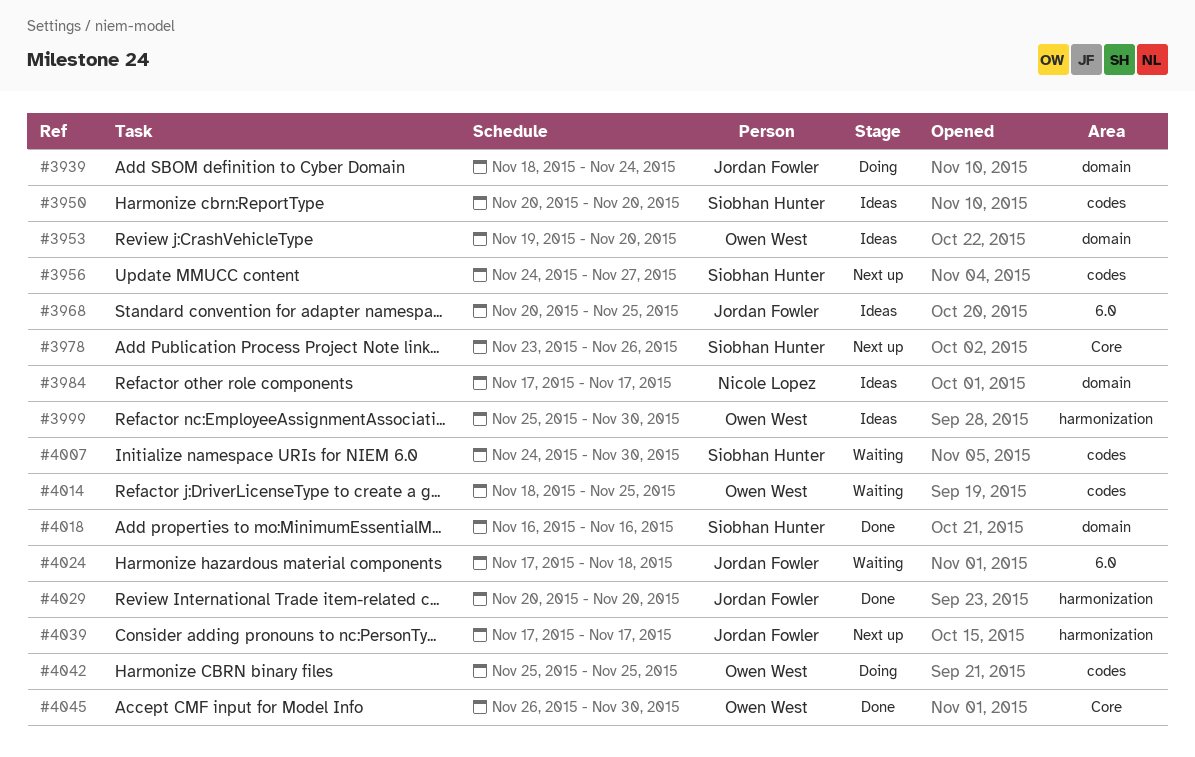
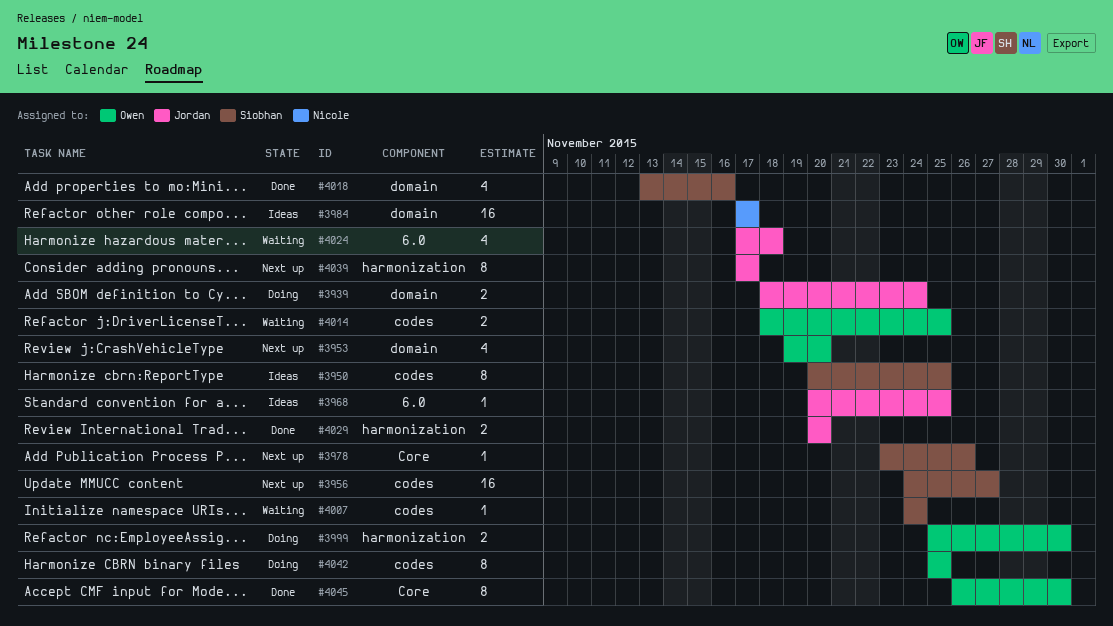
#3950, due: Nov 20 -> Nov 25
#3953, status: Ideas -> Next up
#3999, status: Ideas -> Doing
#4007, due: Nov 30 -> Nov 24
#4018, start: Nov 16 -> Nov 13

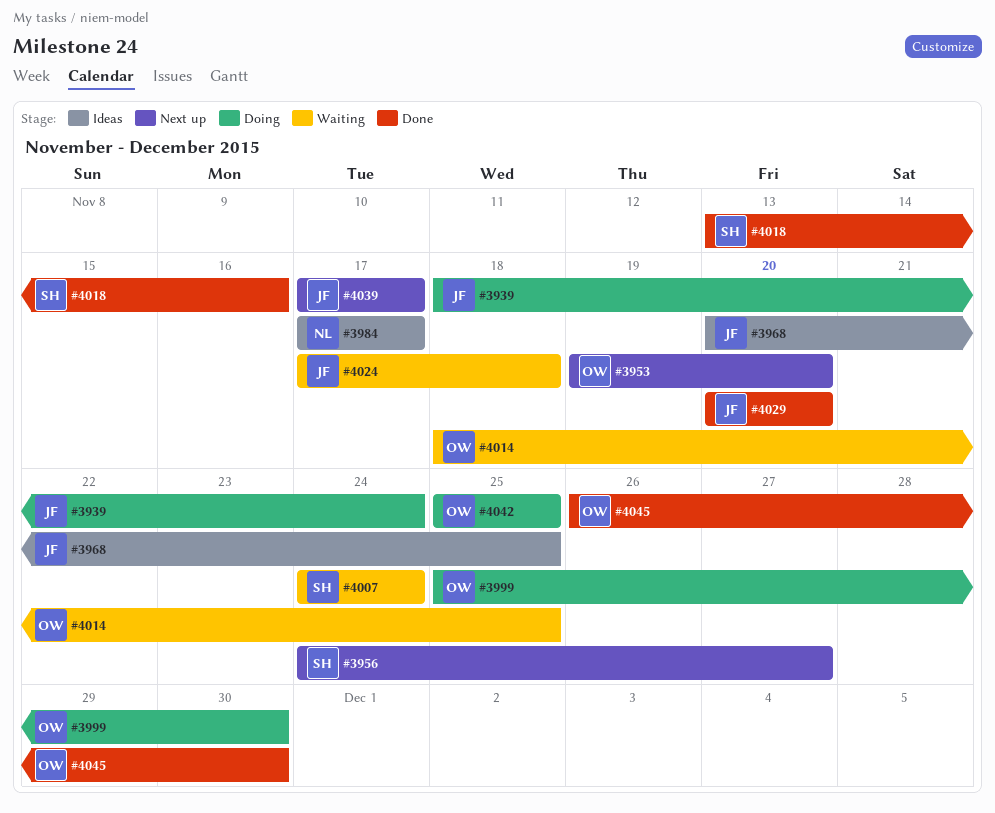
#3950: present -> none
#3978: present -> none

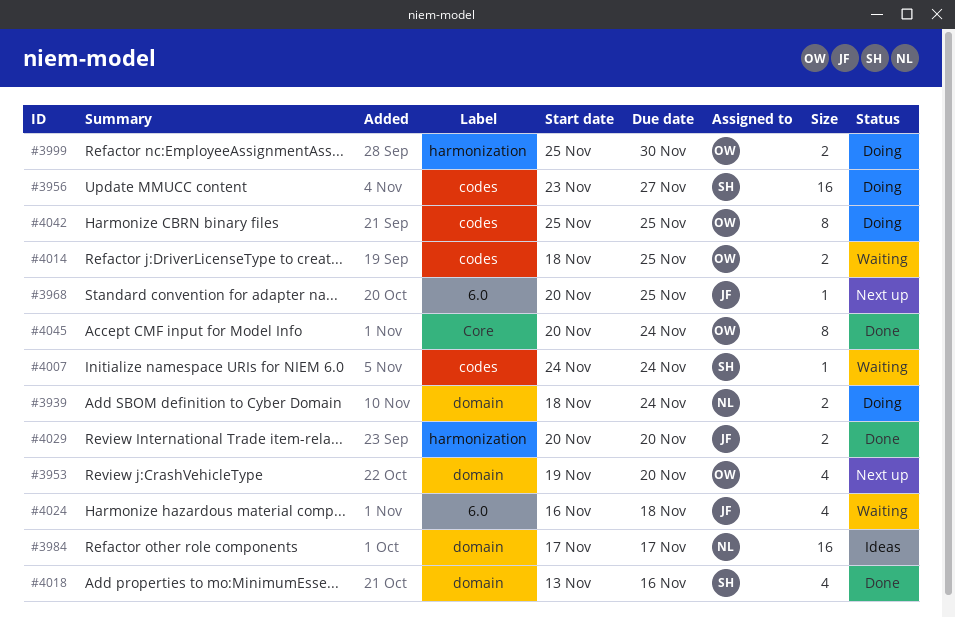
#3939, owner: JF -> NL
#3956, status: Next up -> Doing
#3956, start: Nov 24 -> Nov 23
#3968, status: Ideas -> Next up
#4024, start: Nov 17 -> Nov 16
#4039: present -> none
#4045, start: Nov 26 -> Nov 20
#4045, due: Nov 30 -> Nov 24

